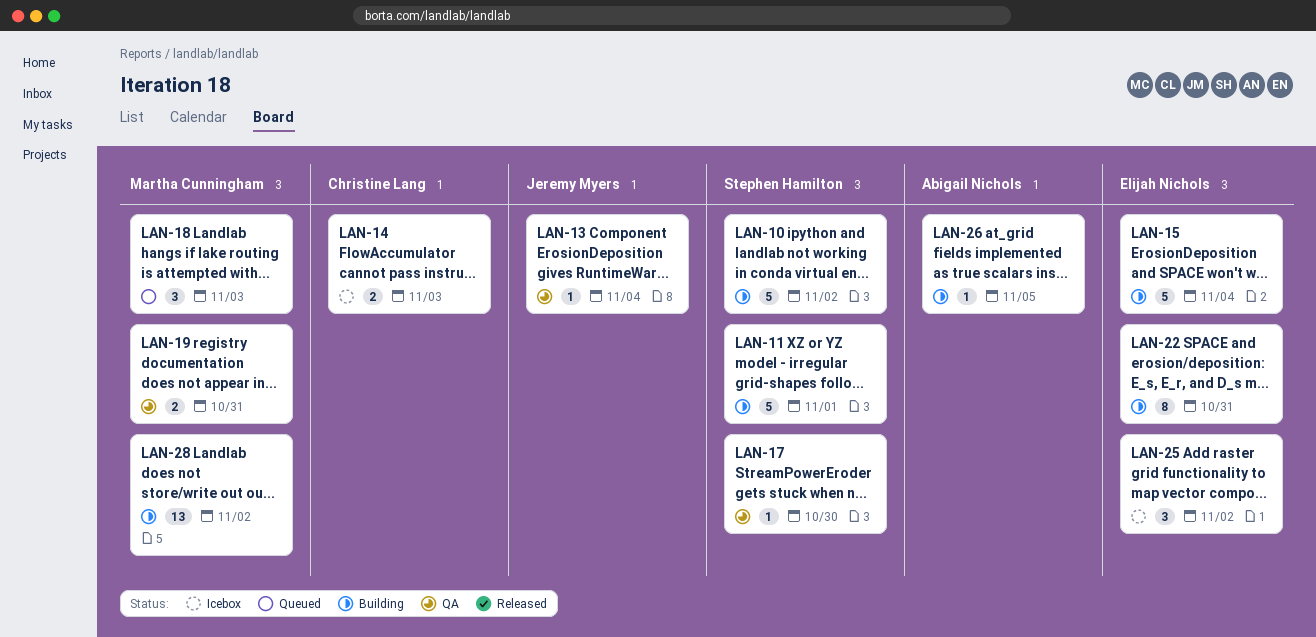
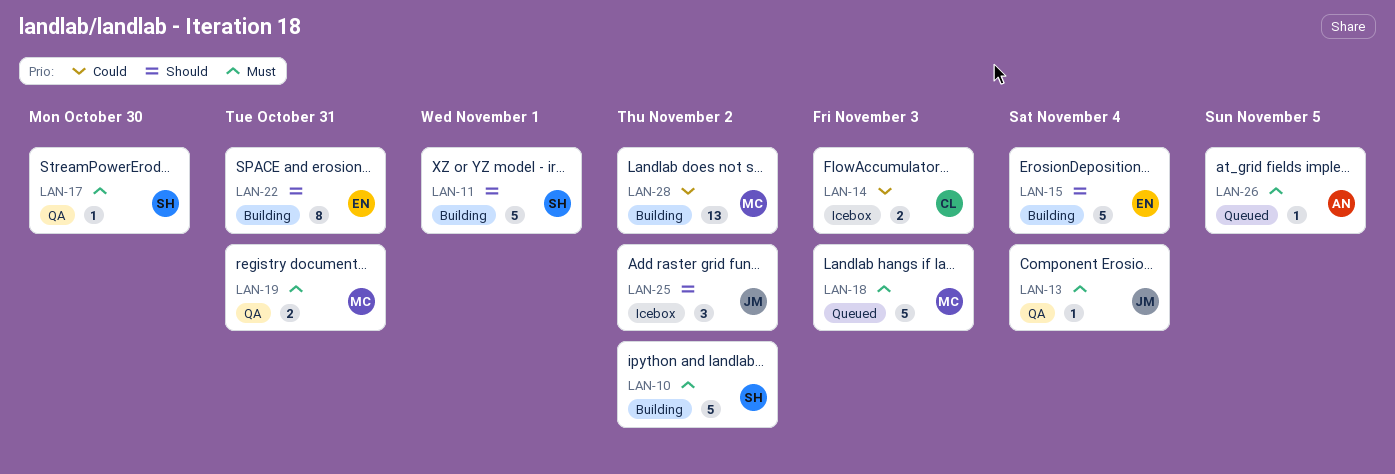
LAN-18, estimate: 3 -> 5
LAN-25, owner: Elijah Nichols -> Jeremy Myers
LAN-26, status: Building -> Queued

